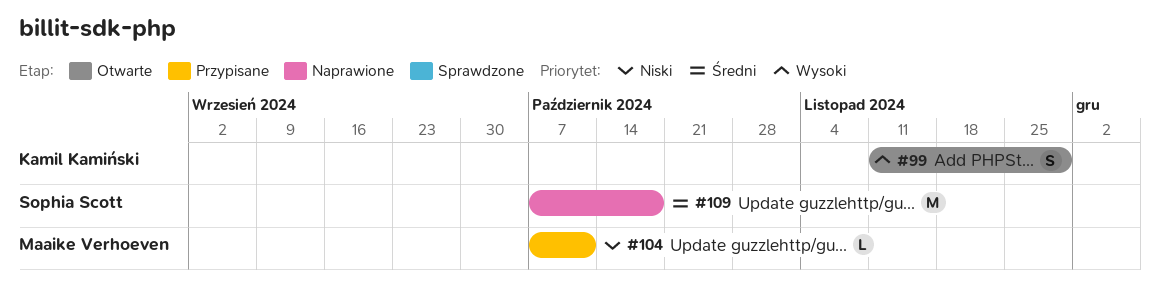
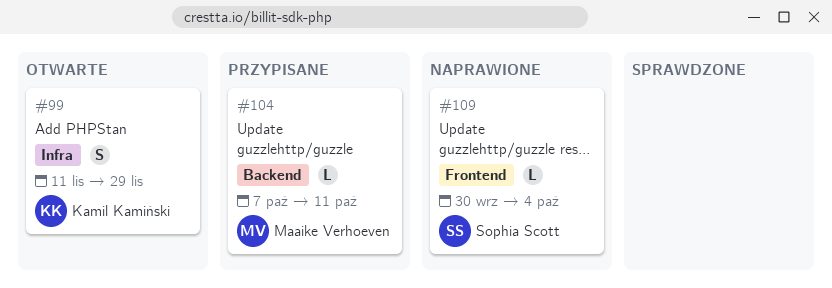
#109, estimate: M -> L
#109, start: Oct 7 -> Sep 30
#109, due: Oct 18 -> Oct 4

